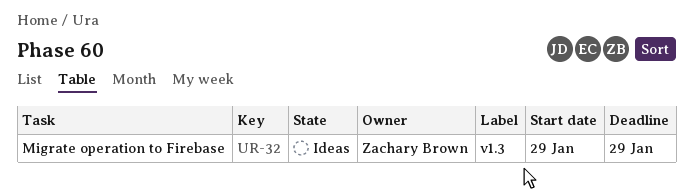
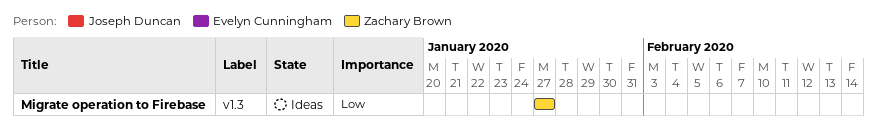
Migrate operation to Firebase, start: Jan 29 -> Jan 27
Migrate operation to Firebase, due: Jan 29 -> Jan 27

